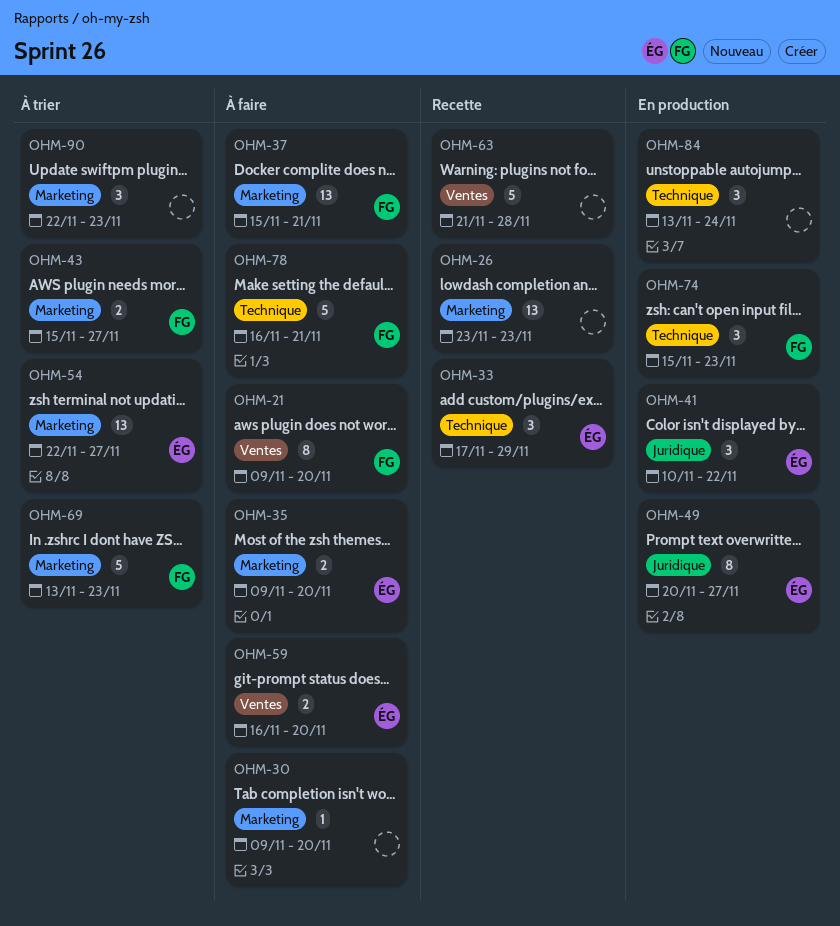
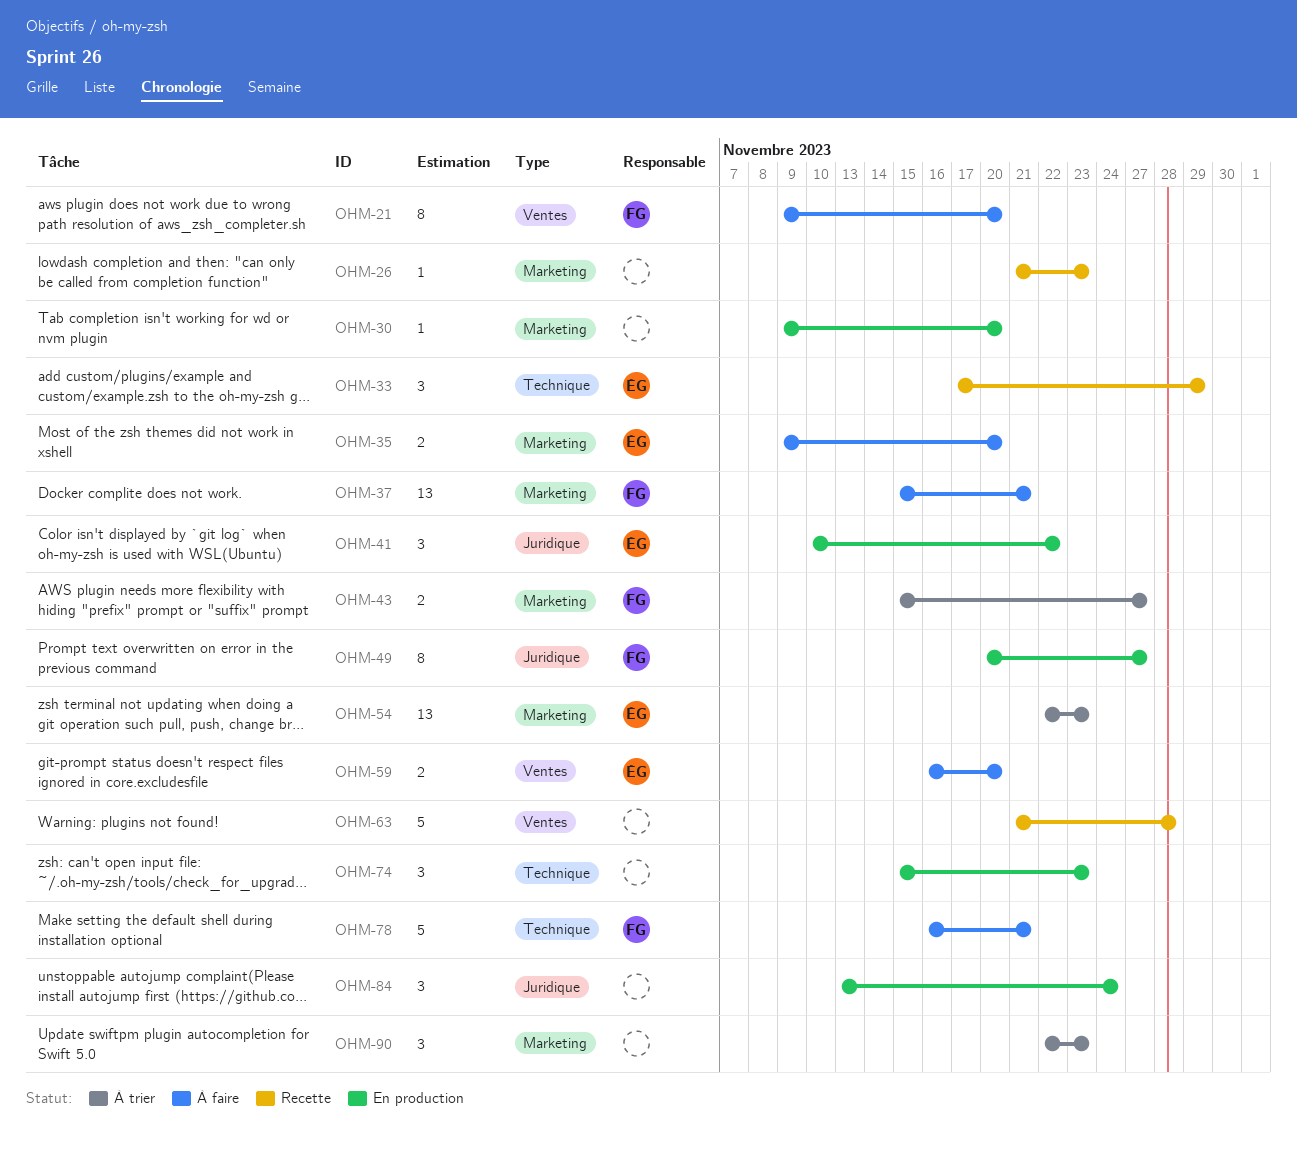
OHM-26, estimate: 13 -> 1
OHM-26, start: Nov 23 -> Nov 21
OHM-30, status: À faire -> En production
OHM-49, owner: ÉG -> FG
OHM-54, due: Nov 27 -> Nov 23
OHM-69: present -> none
OHM-74, owner: FG -> none
OHM-84, label: Technique -> Juridique

